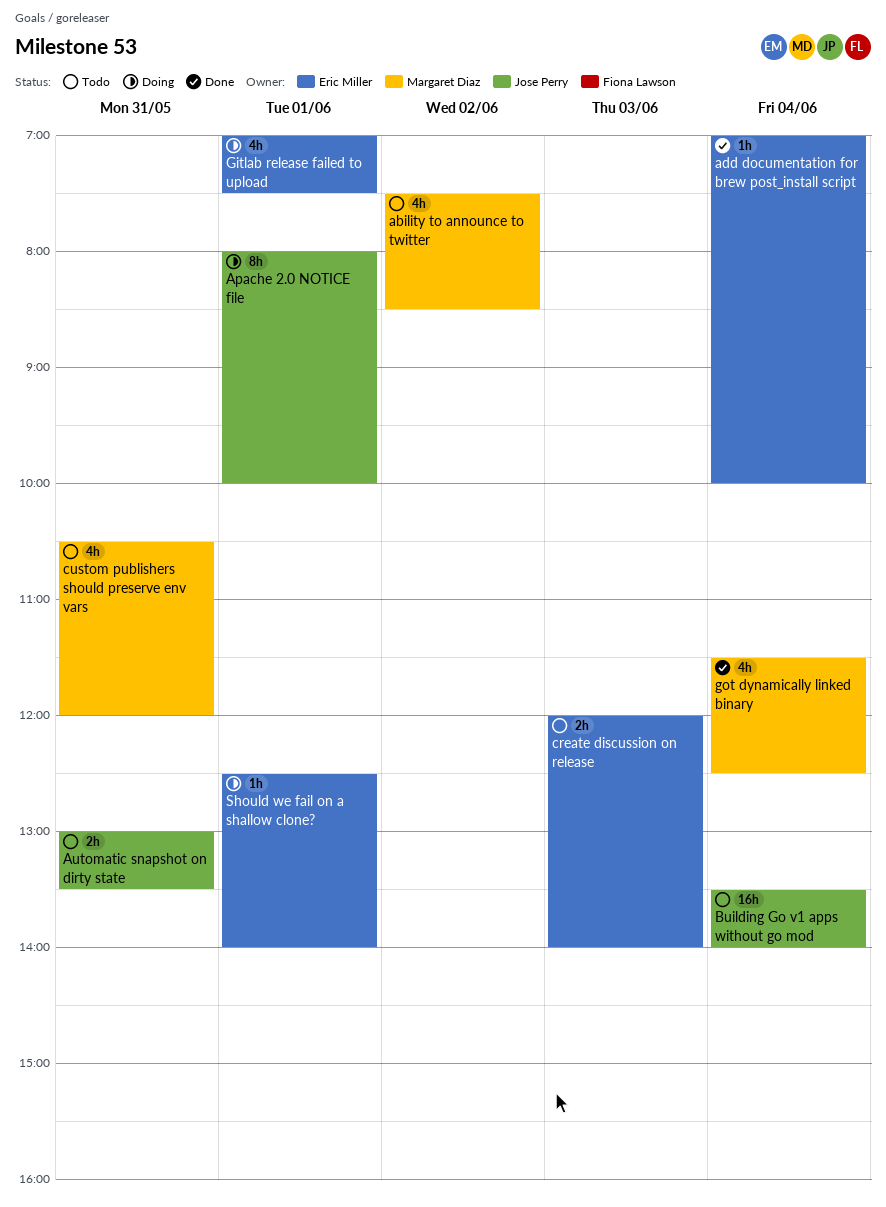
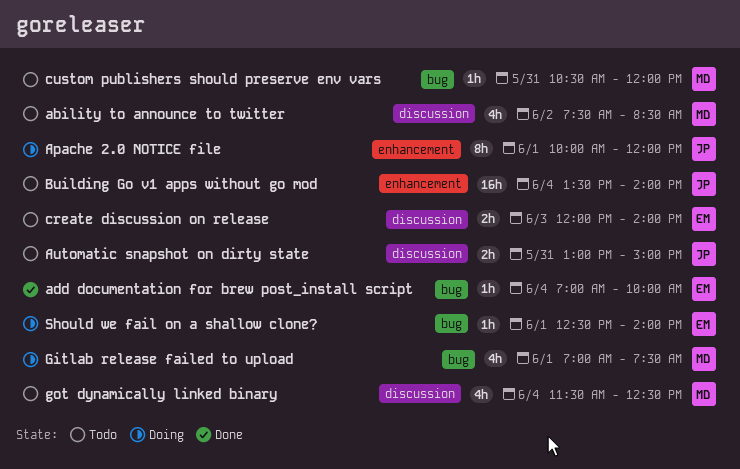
Apache 2.0 NOTICE file, begins: 08:00 -> 10:00
Apache 2.0 NOTICE file, ends: 10:00 -> 12:00
Automatic snapshot on dirty state, ends: 13:30 -> 15:00
custom publishers should preserve env vars, estimate: 4h -> 1h
Gitlab release failed to upload, owner: Eric Miller -> Margaret Diaz
got dynamically linked binary, status: Done -> Todo

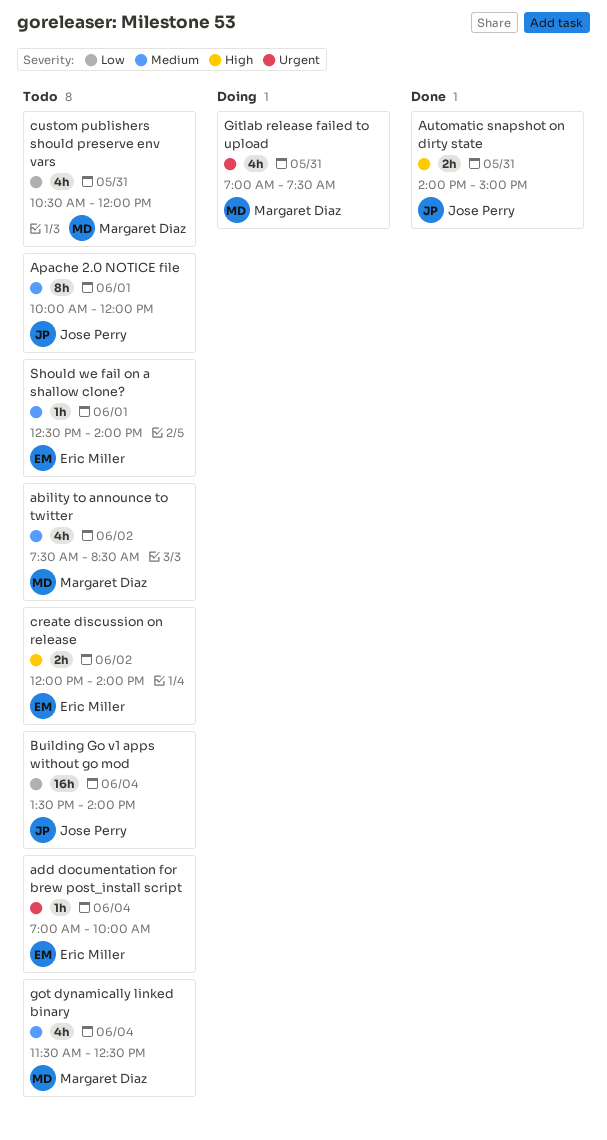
add documentation for brew post_install script, status: Done -> Todo
Apache 2.0 NOTICE file, status: Doing -> Todo
Automatic snapshot on dirty state, status: Todo -> Done
Automatic snapshot on dirty state, begins: 13:00 -> 14:00
create discussion on release, day: Jun 3 -> Jun 2
custom publishers should preserve env vars, estimate: 1h -> 4h
Gitlab release failed to upload, day: Jun 1 -> May 31
Should we fail on a shallow clone?, status: Doing -> Todo

